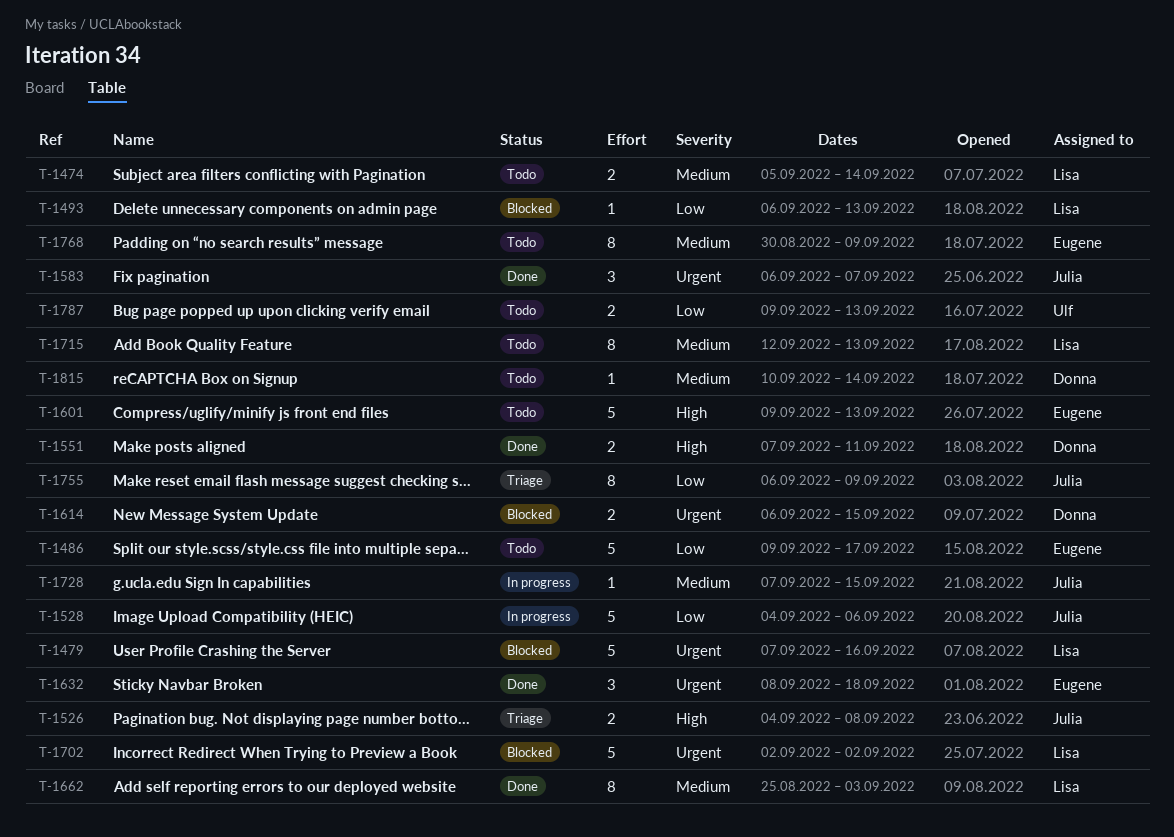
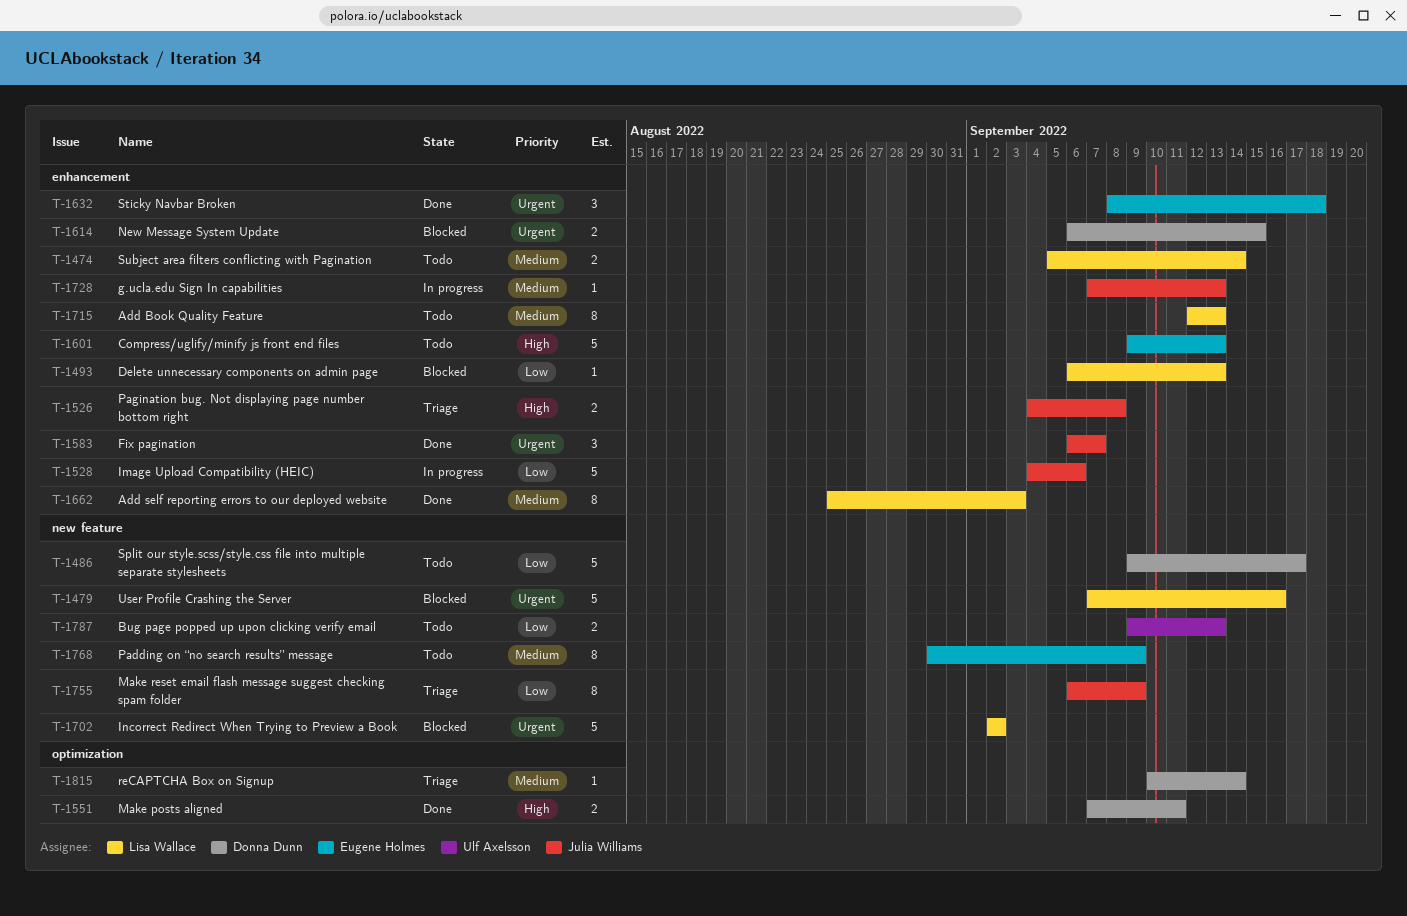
T-1486, owner: Eugene Holmes -> Donna Dunn
T-1728, due: Sep 15 -> Sep 13
T-1815, status: Todo -> Triage

